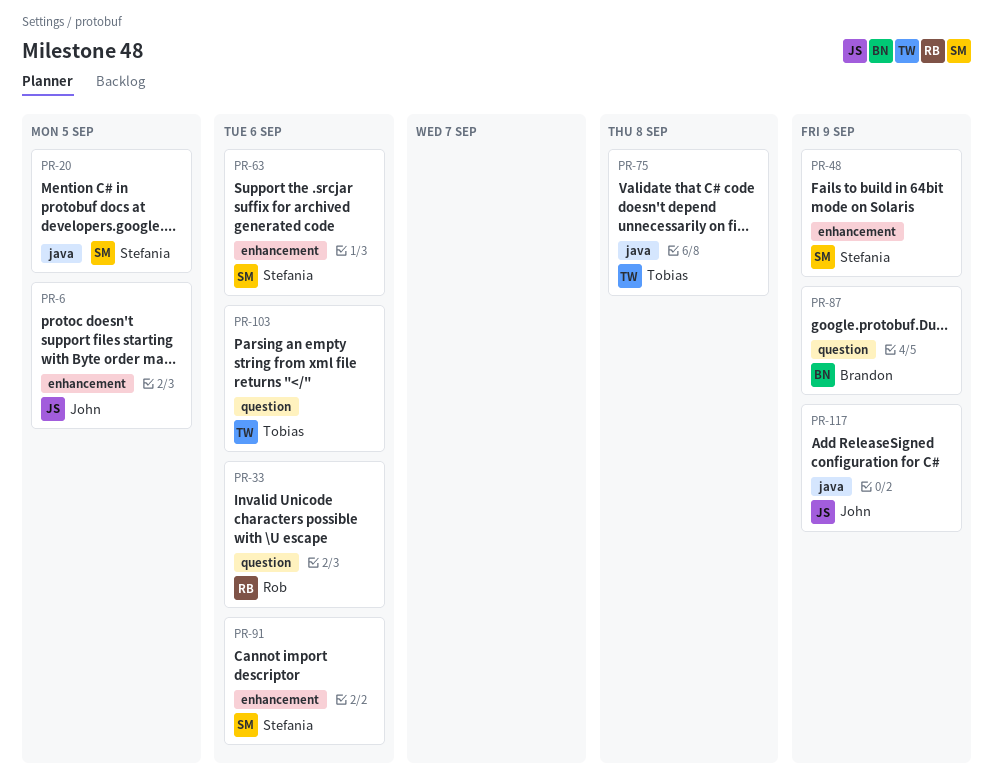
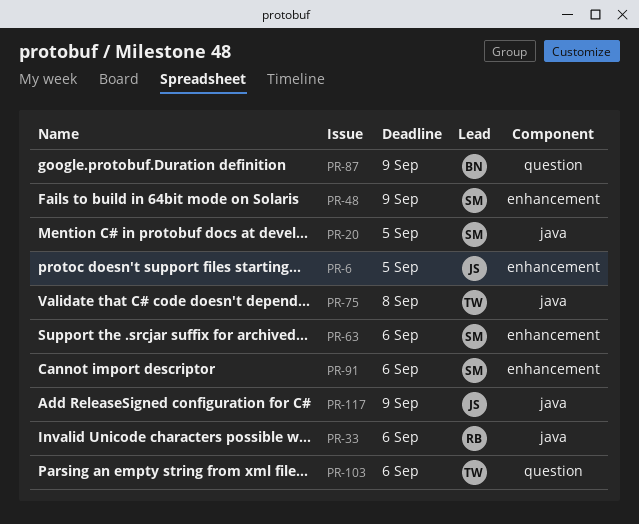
PR-33, label: question -> java

